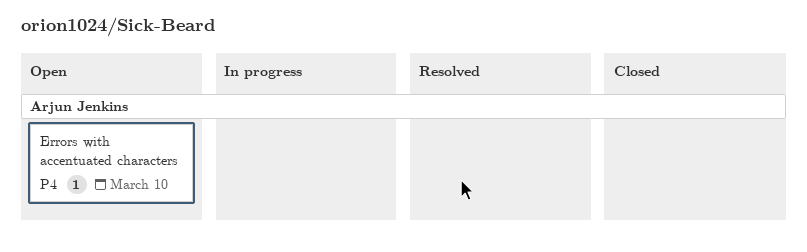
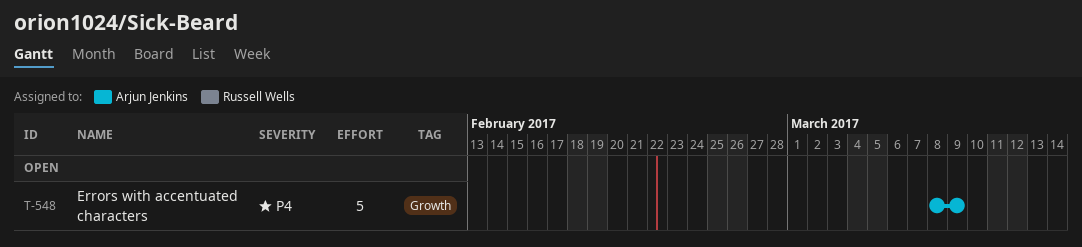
Errors with accentuated characters, estimate: 1 -> 5
Errors with accentuated characters, due: Mar 10 -> Mar 9

